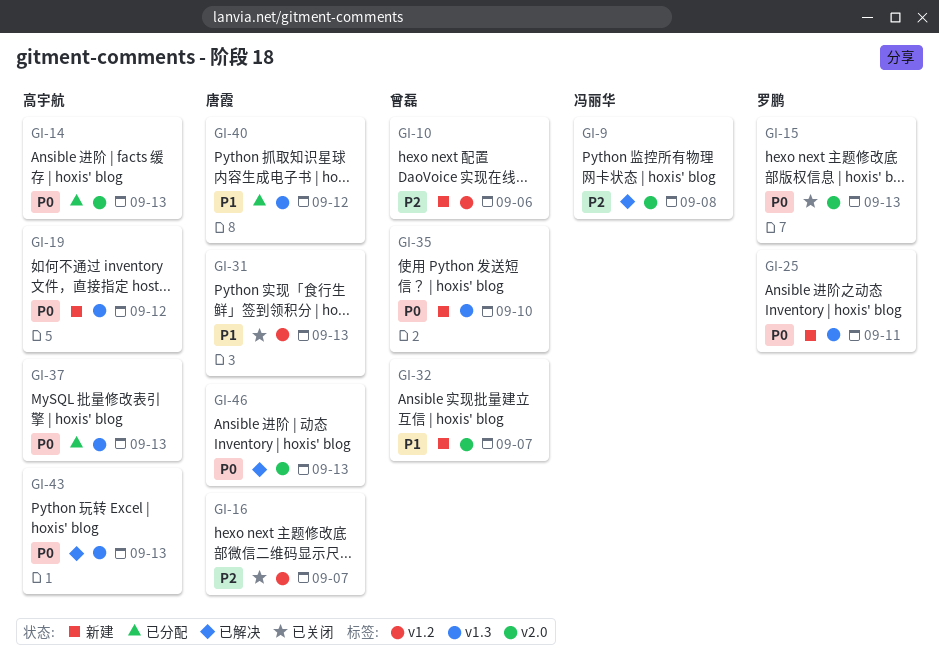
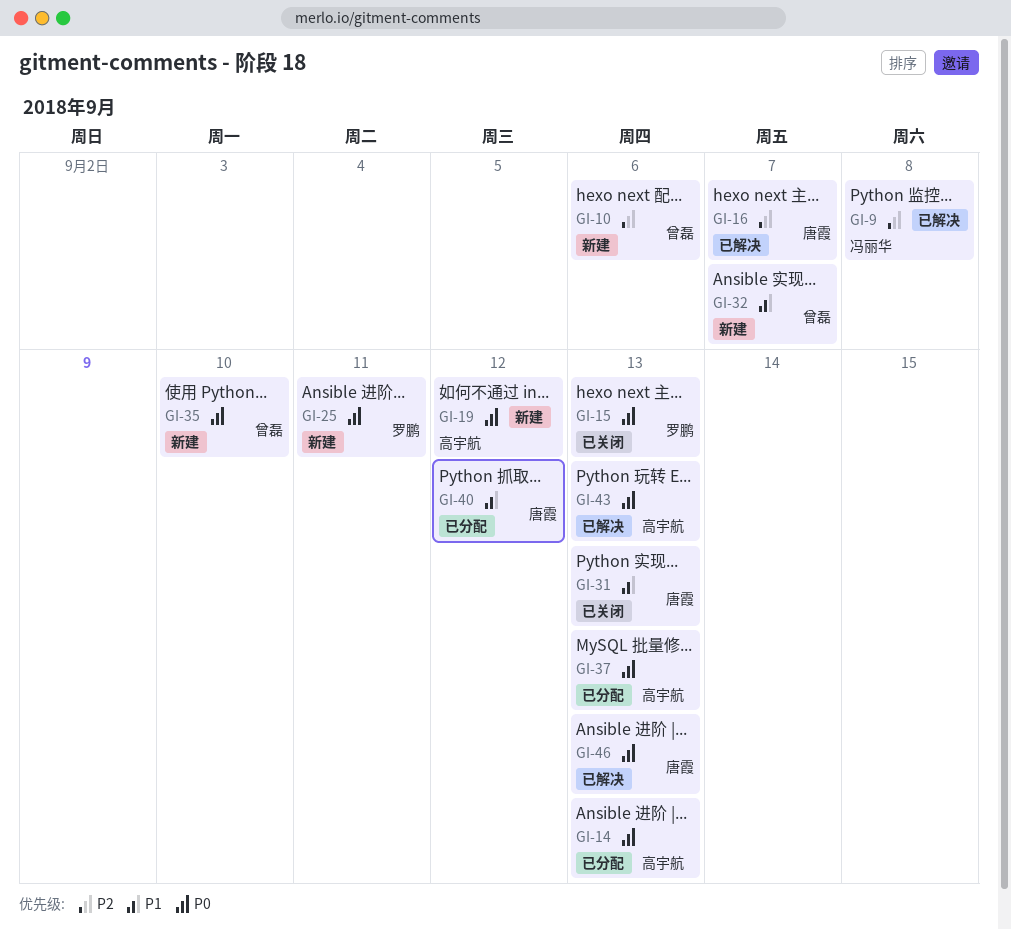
GI-16, status: 已关闭 -> 已解决

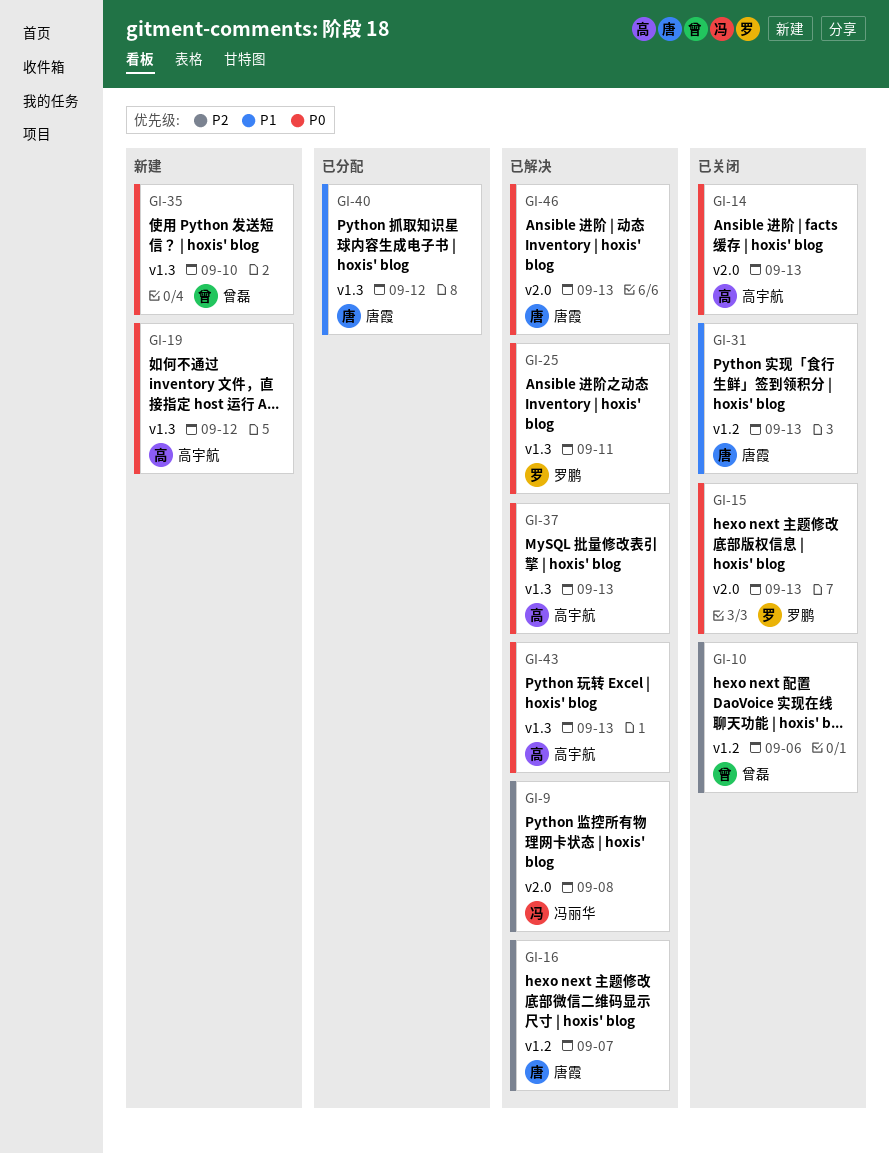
GI-10, status: 新建 -> 已关闭
GI-14, status: 已分配 -> 已关闭
GI-25, status: 新建 -> 已解决
GI-32: present -> none
GI-37, status: 已分配 -> 已解决

